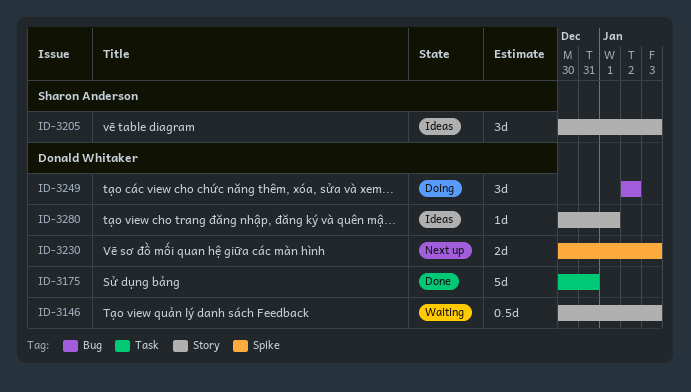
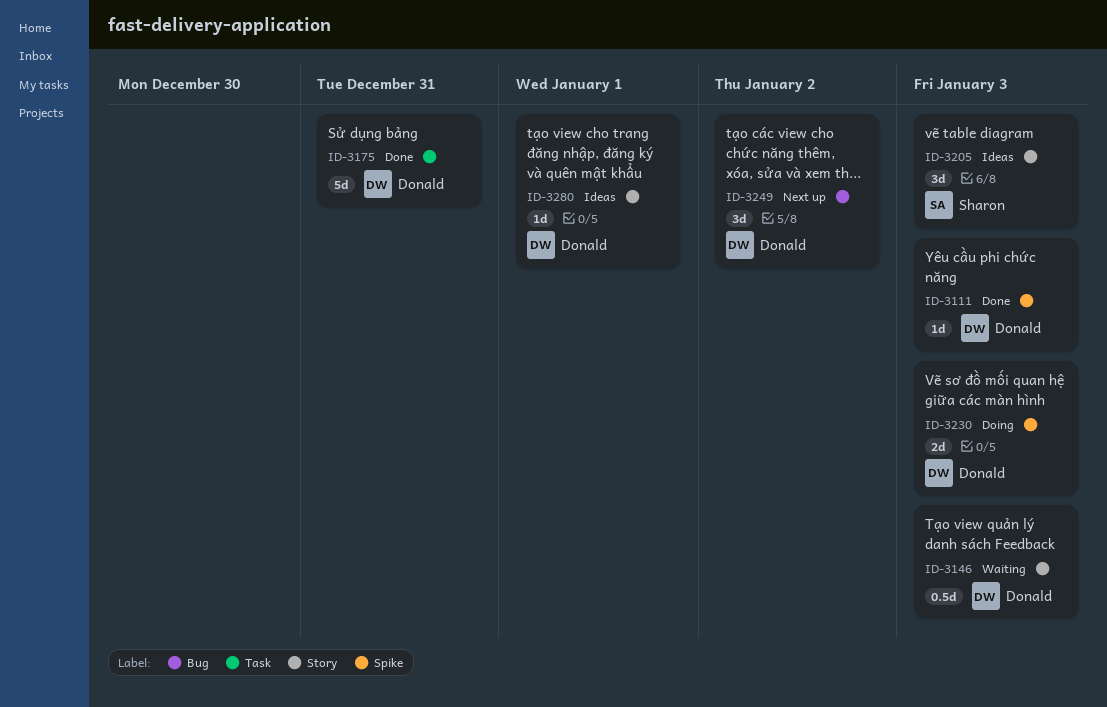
ID-3111: none -> present
ID-3230, status: Next up -> Doing
ID-3249, status: Doing -> Next up

